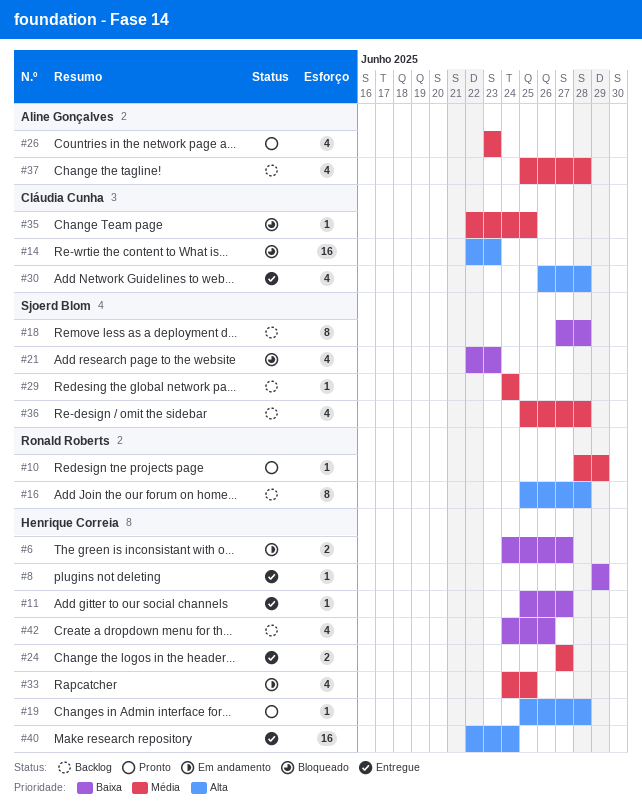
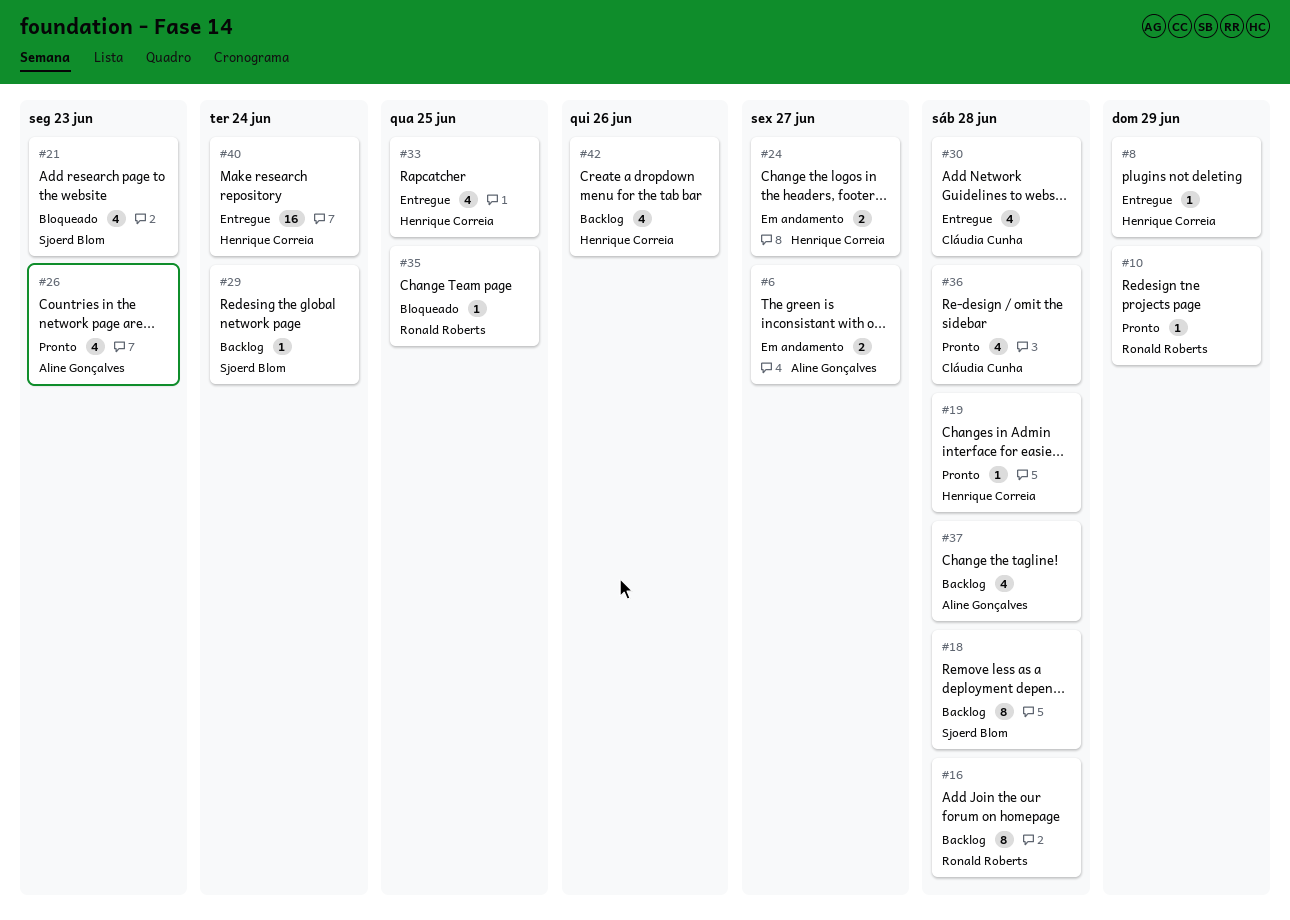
#6, owner: Henrique Correia -> Aline Gonçalves
#11: present -> none
#14: present -> none
#24, status: Entregue -> Em andamento
#33, status: Em andamento -> Entregue
#35, owner: Cláudia Cunha -> Ronald Roberts
#36, status: Backlog -> Pronto
#36, owner: Sjoerd Blom -> Cláudia Cunha

